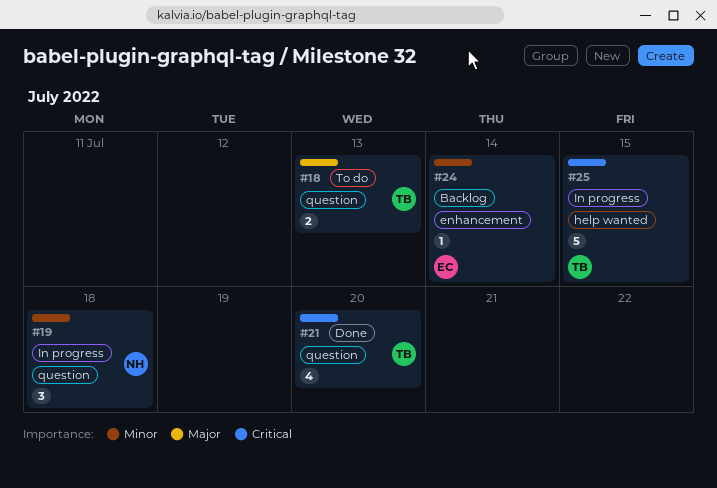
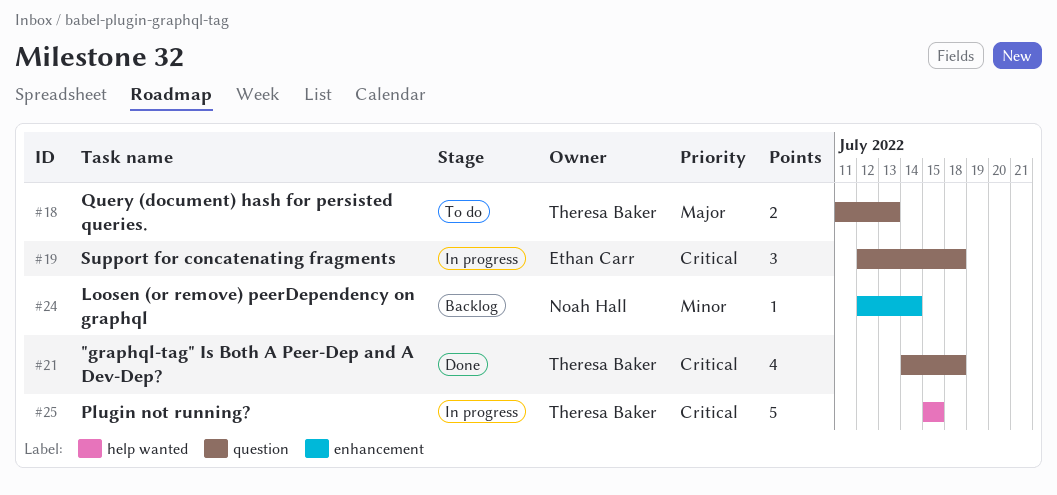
#19, owner: Noah Hall -> Ethan Carr
#19, priority: Minor -> Critical
#21, due: Jul 20 -> Jul 18
#24, owner: Ethan Carr -> Noah Hall

